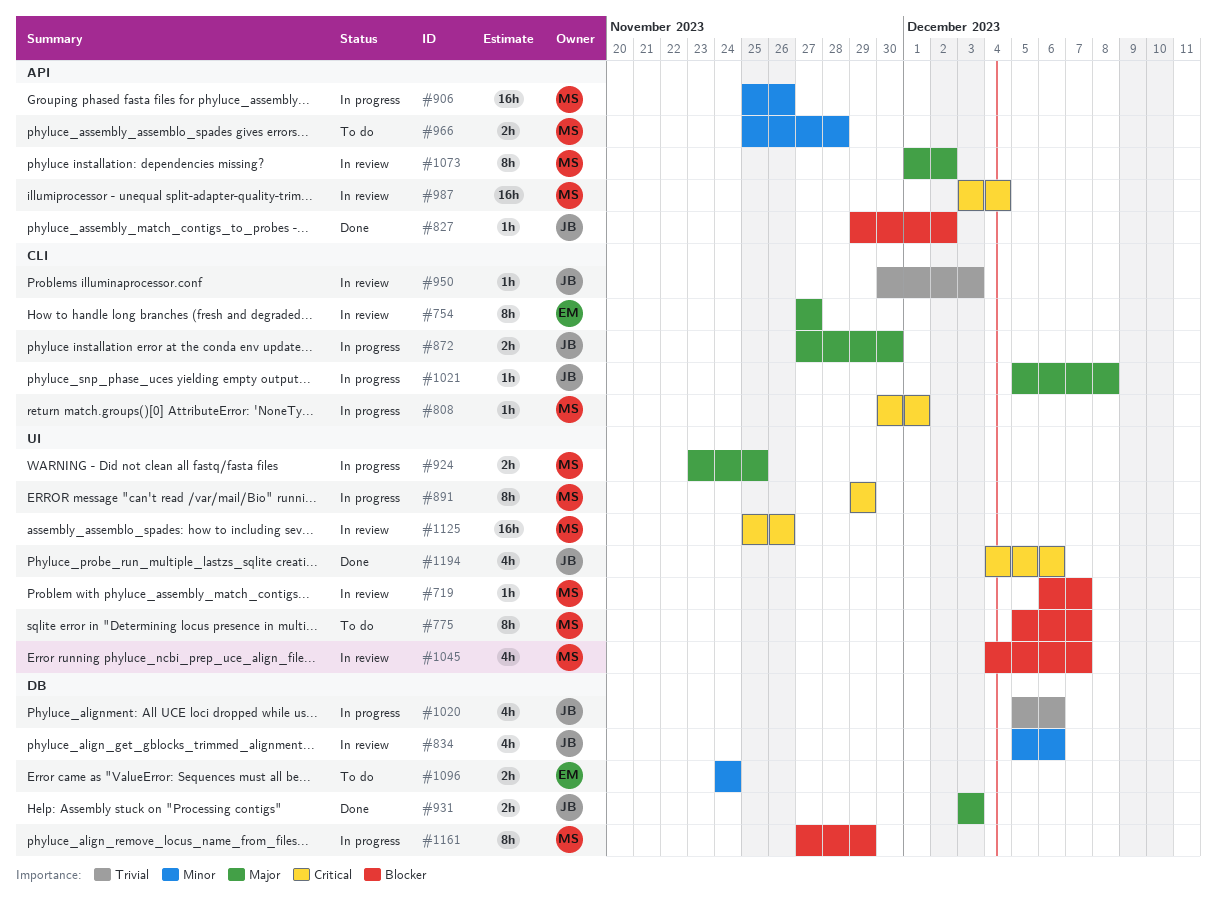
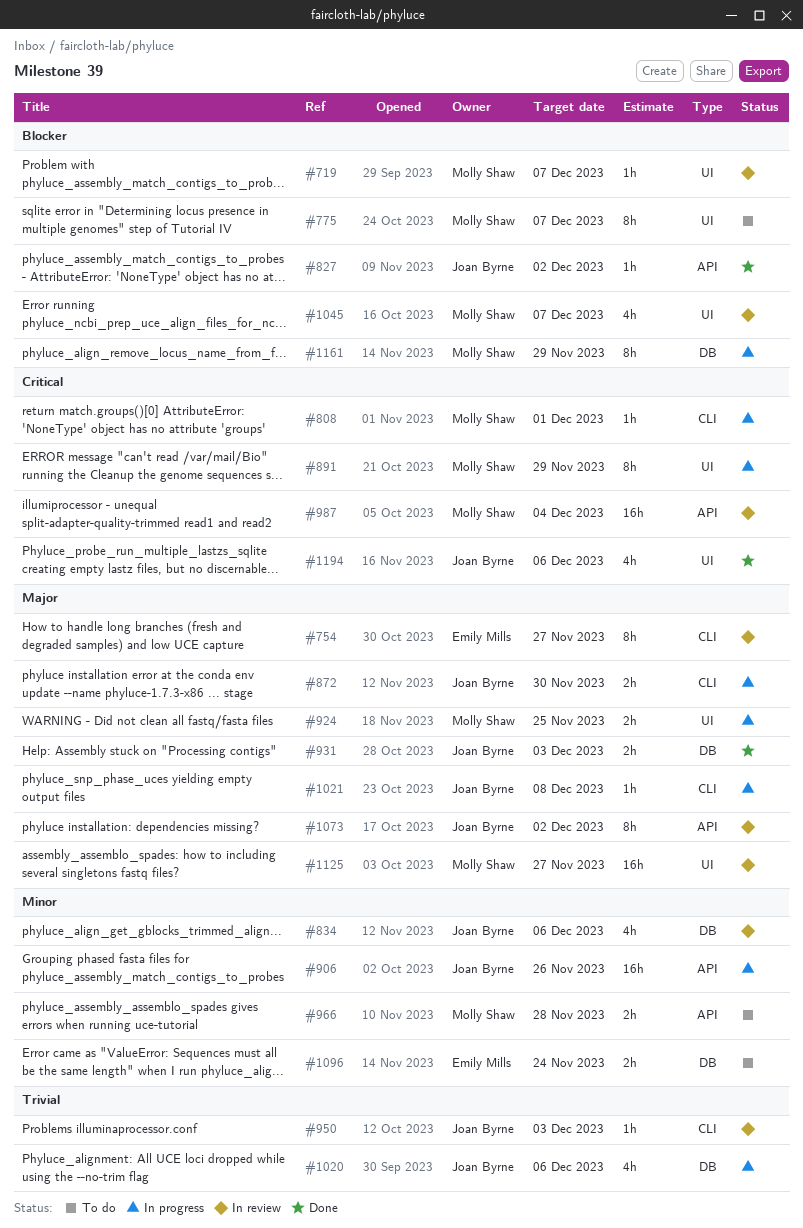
#906, owner: Molly Shaw -> Joan Byrne
#1073, owner: Molly Shaw -> Joan Byrne
#1125, priority: Critical -> Major
#1125, due: Nov 26 -> Nov 27

